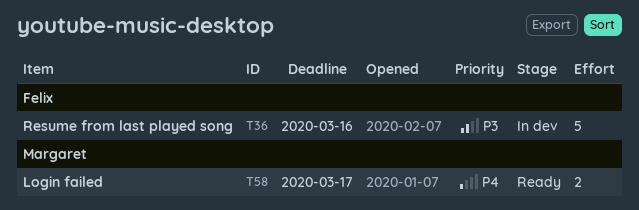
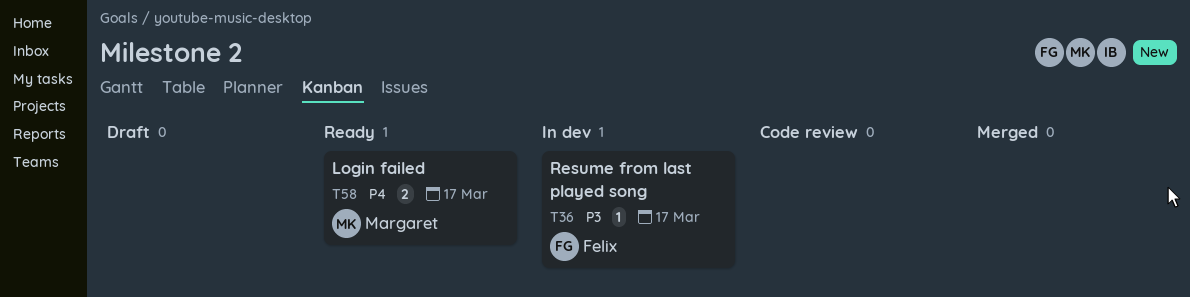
T36, estimate: 5 -> 1
T36, due: Mar 16 -> Mar 17

